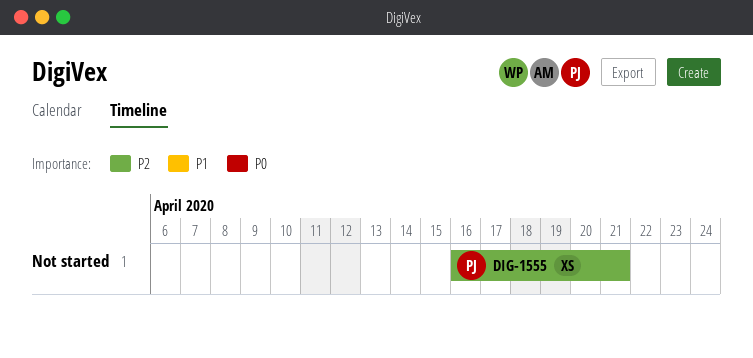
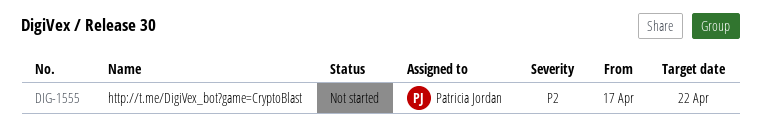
DIG-1555, start: Apr 16 -> Apr 17
DIG-1555, due: Apr 21 -> Apr 22

